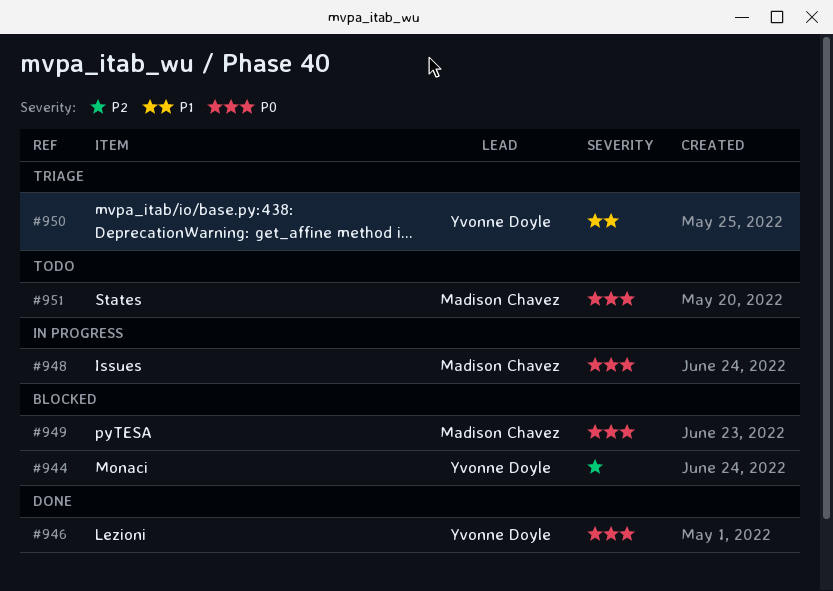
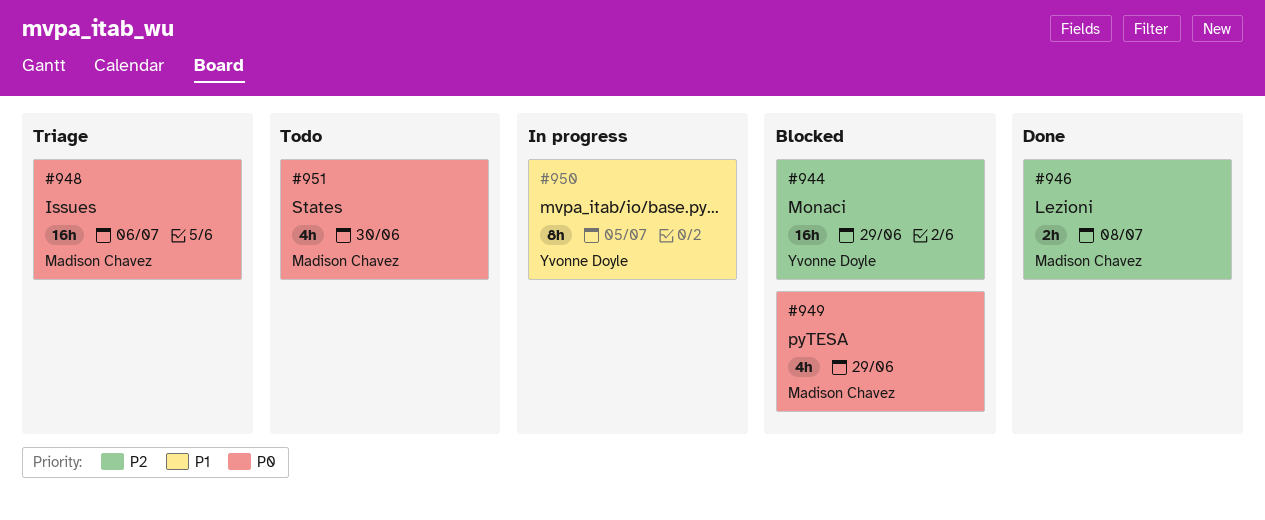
#946, owner: Yvonne Doyle -> Madison Chavez
#946, priority: P0 -> P2
#948, status: In progress -> Triage
#950, status: Triage -> In progress

